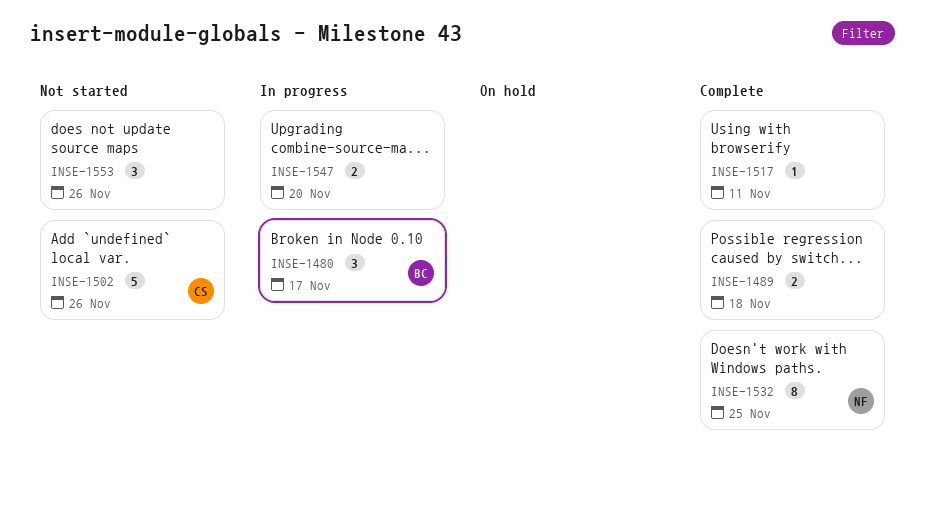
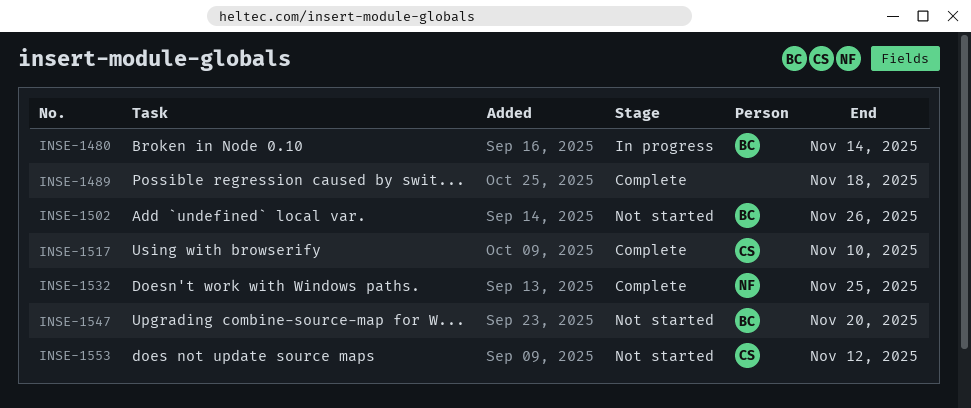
INSE-1480, due: Nov 17 -> Nov 14
INSE-1502, owner: CS -> BC
INSE-1517, owner: none -> CS
INSE-1517, due: Nov 11 -> Nov 10
INSE-1547, status: In progress -> Not started
INSE-1547, owner: none -> BC
INSE-1553, owner: none -> CS
INSE-1553, due: Nov 26 -> Nov 12

